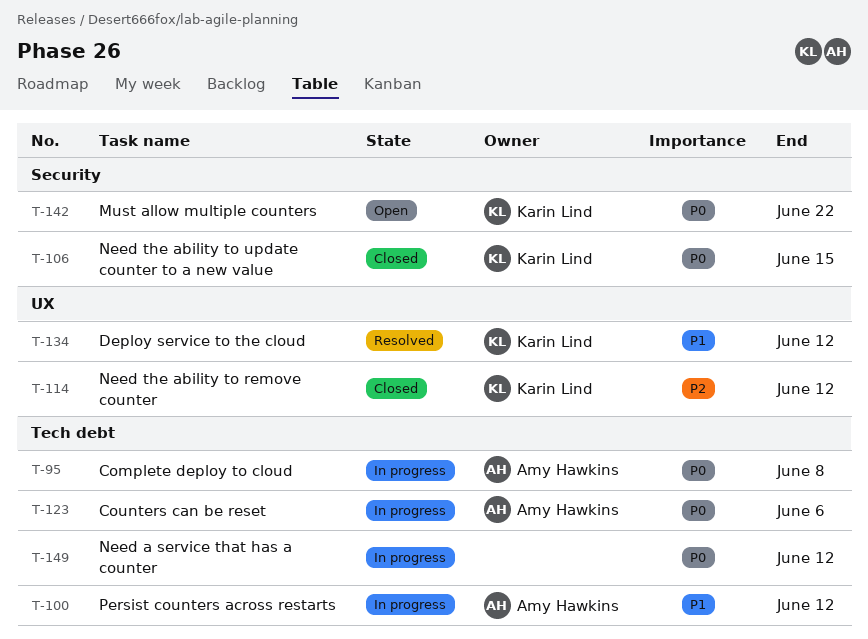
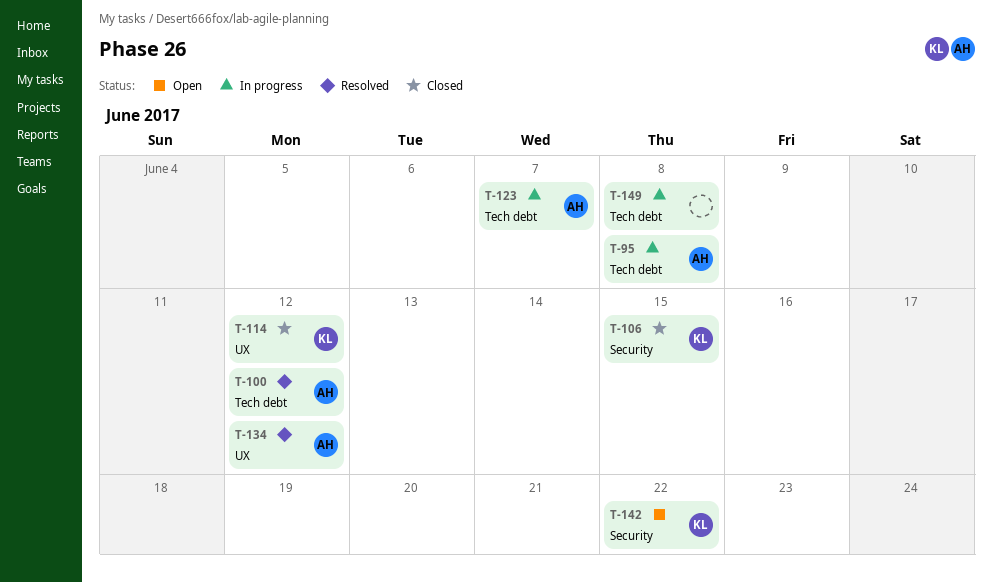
T-100, status: In progress -> Resolved
T-123, due: Jun 6 -> Jun 7
T-134, owner: Karin Lind -> Amy Hawkins
T-149, due: Jun 12 -> Jun 8

